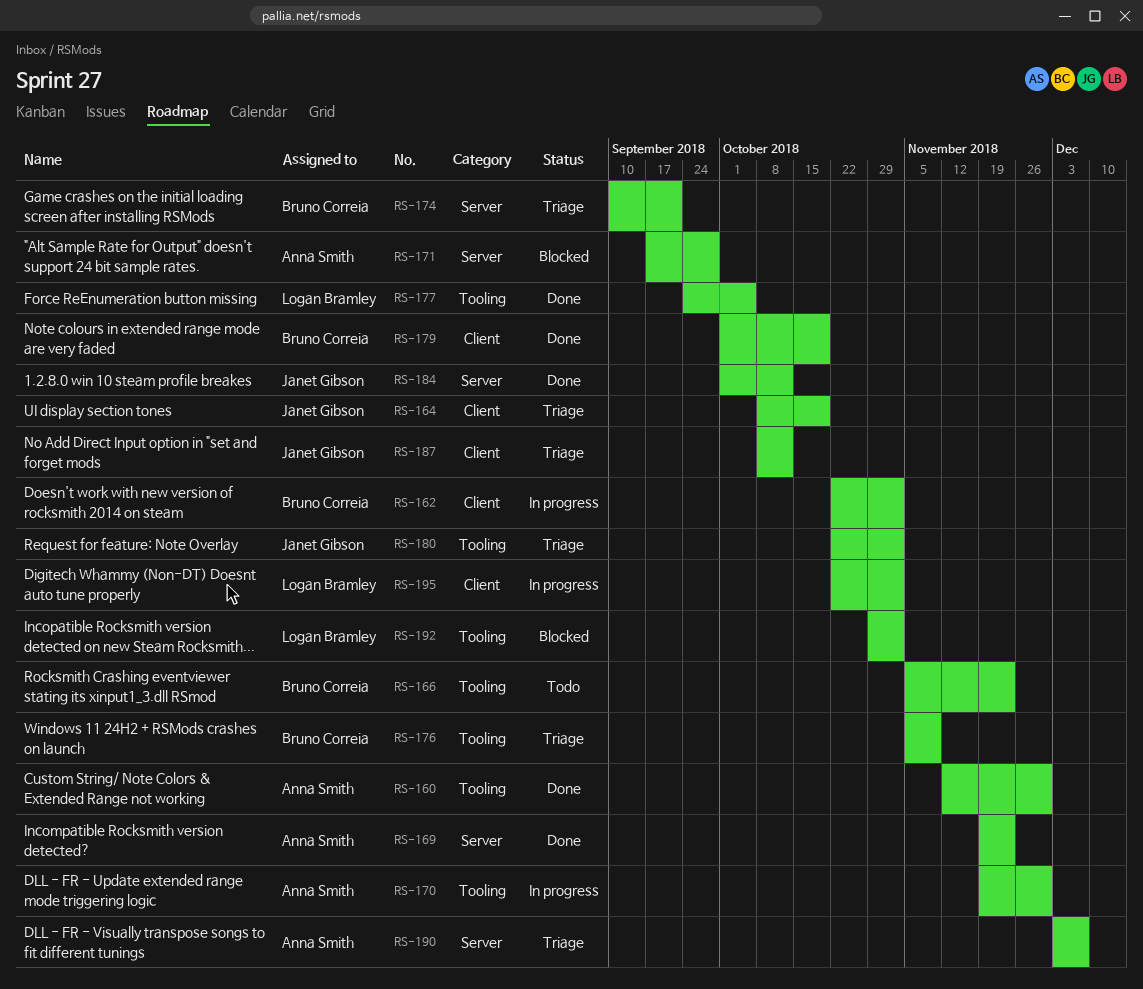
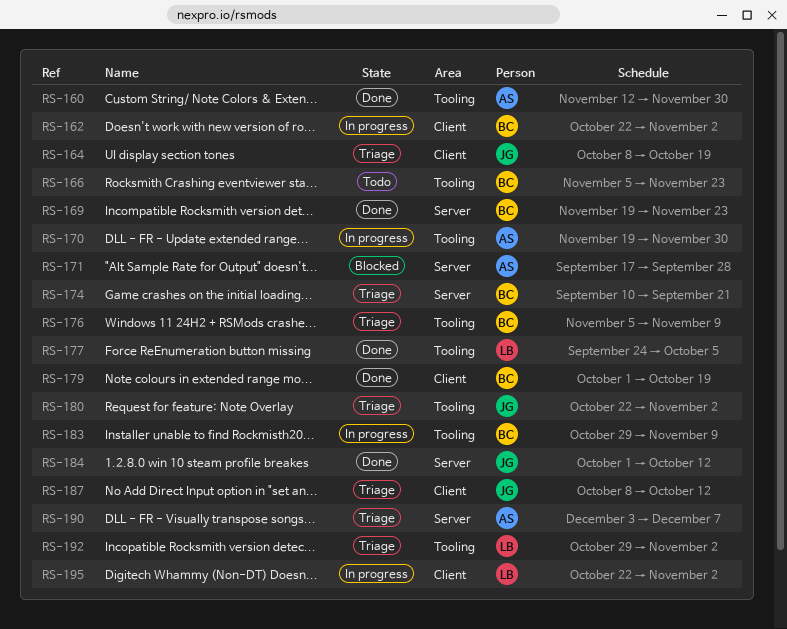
RS-169, owner: Anna Smith -> Bruno Correia
RS-183: none -> present
RS-192, status: Blocked -> Triage

